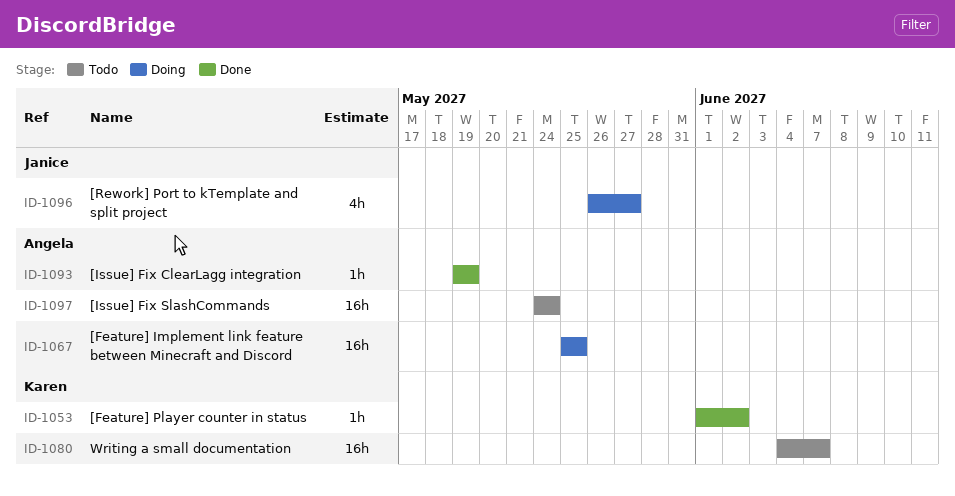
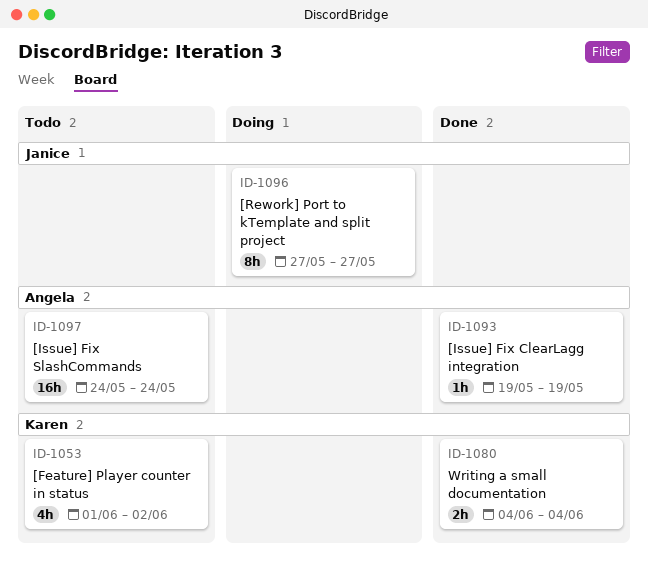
ID-1053, status: Done -> Todo
ID-1053, estimate: 1h -> 4h
ID-1067: present -> none
ID-1080, status: Todo -> Done
ID-1080, estimate: 16h -> 2h
ID-1080, due: Jun 7 -> Jun 4
ID-1096, estimate: 4h -> 8h
ID-1096, start: May 26 -> May 27

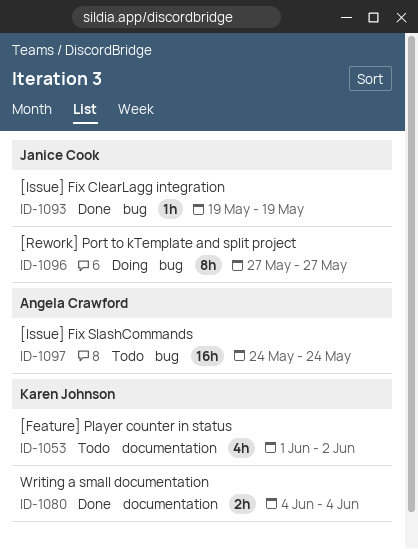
ID-1093, owner: Angela Crawford -> Janice Cook

